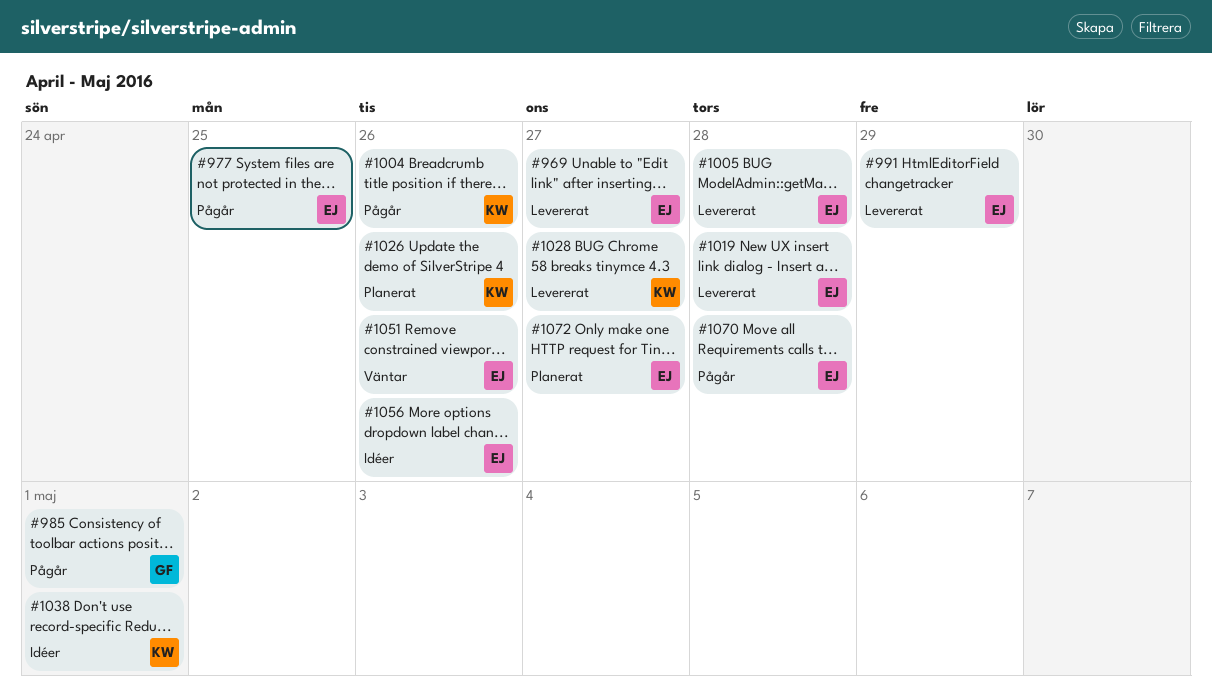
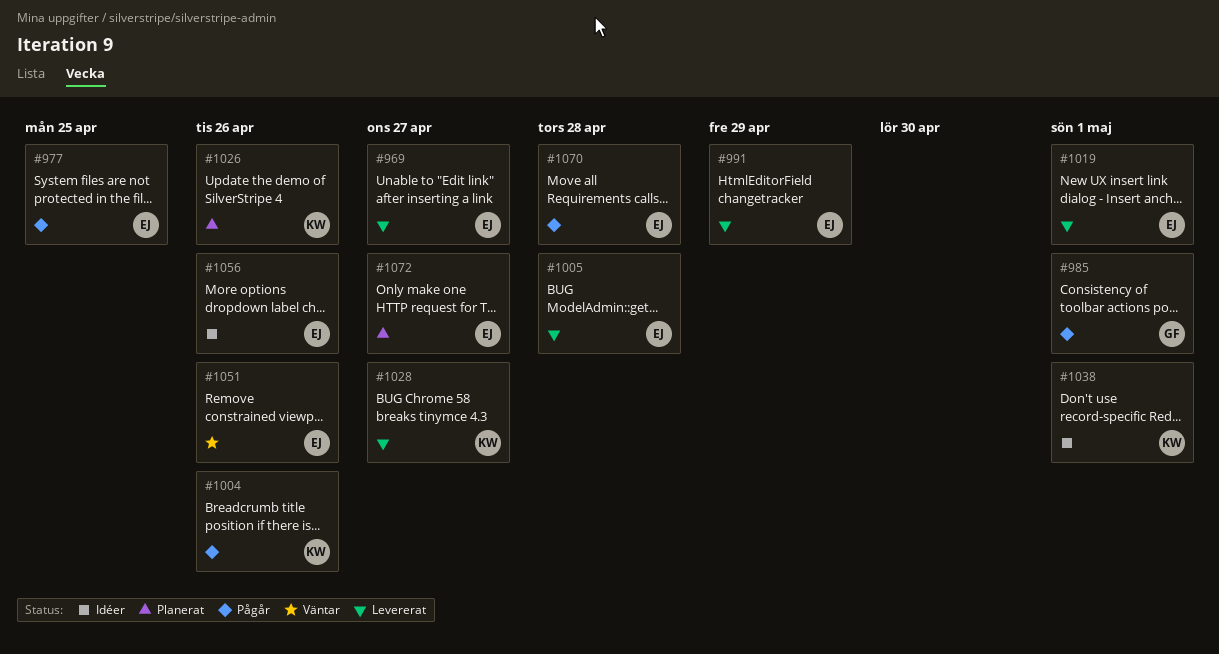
#1019, due: Apr 28 -> May 1

